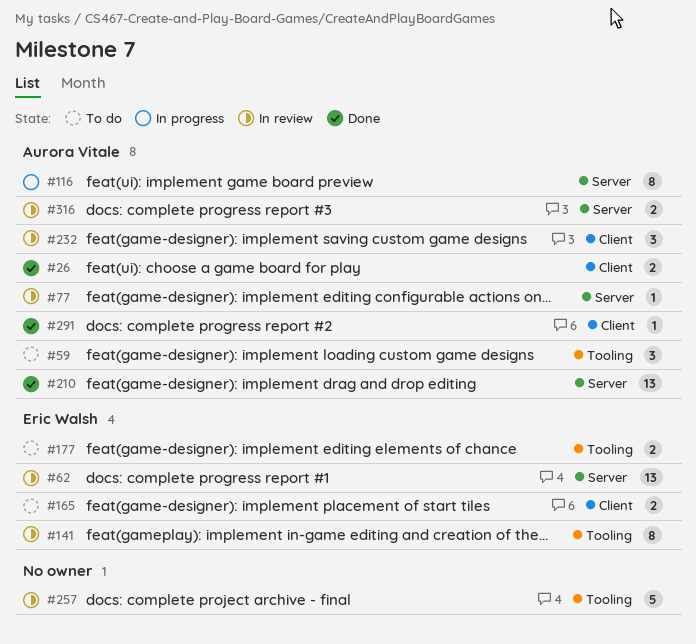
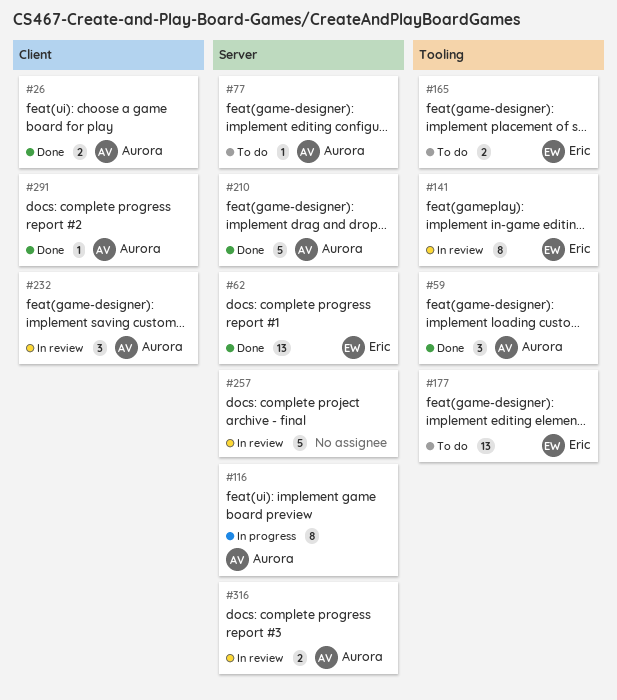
#59, status: To do -> Done
#62, status: In review -> Done
#77, status: In review -> To do
#165, label: Client -> Tooling
#177, estimate: 2 -> 13
#210, estimate: 13 -> 5
#257, label: Tooling -> Server

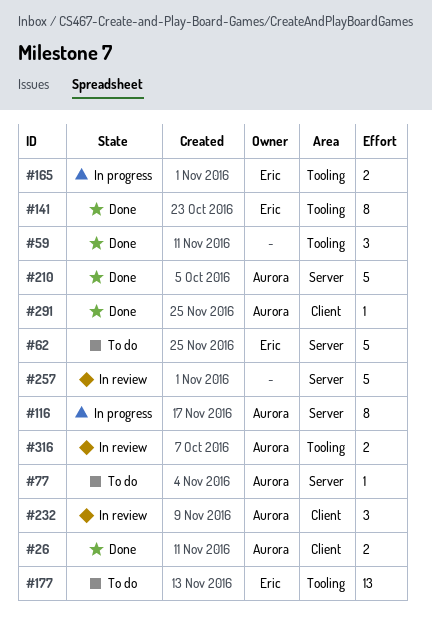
#59, owner: Aurora -> none
#62, status: Done -> To do
#62, estimate: 13 -> 5
#141, status: In review -> Done
#165, status: To do -> In progress
#316, label: Server -> Tooling

